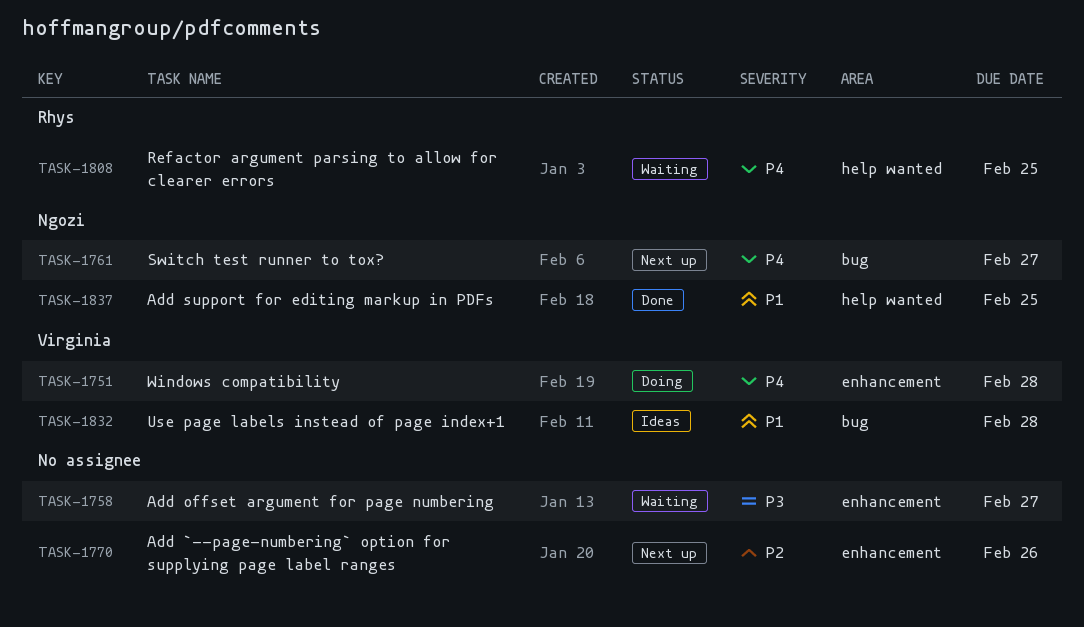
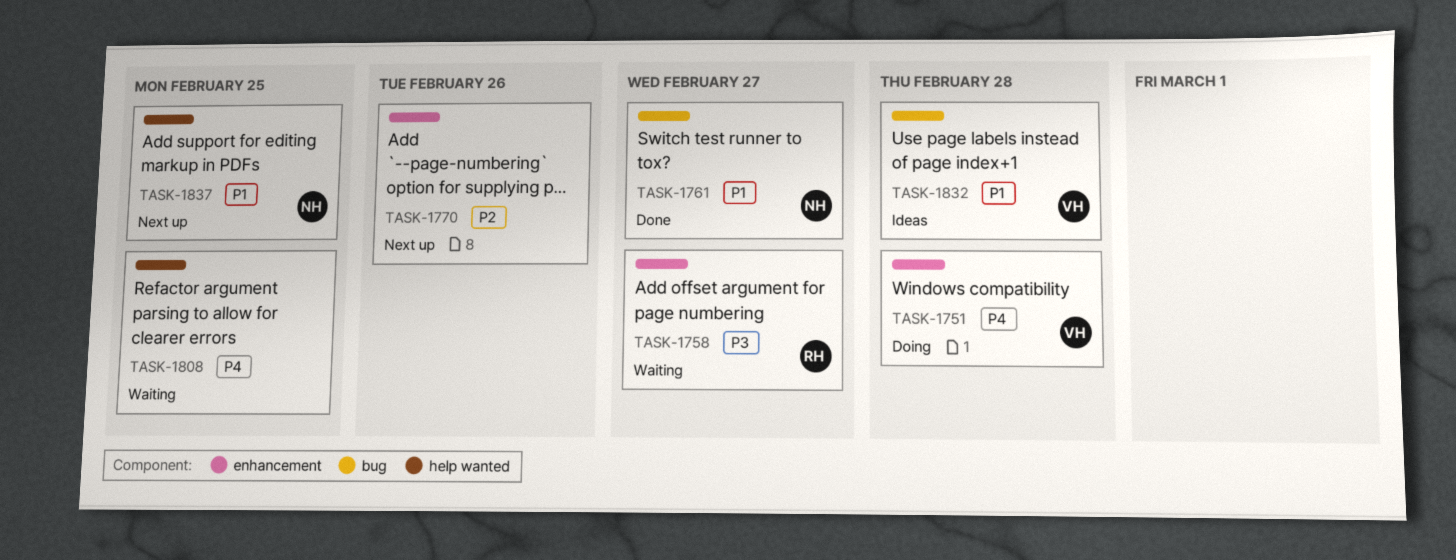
TASK-1758, owner: none -> Rhys
TASK-1761, status: Next up -> Done
TASK-1761, priority: P4 -> P1
TASK-1808, owner: Rhys -> none
TASK-1837, status: Done -> Next up

